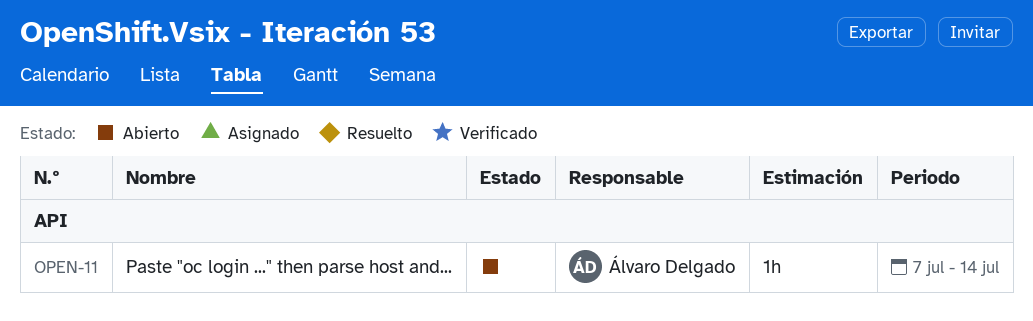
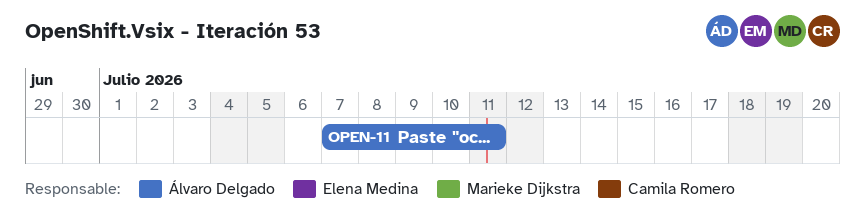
OPEN-11, due: Jul 14 -> Jul 11

